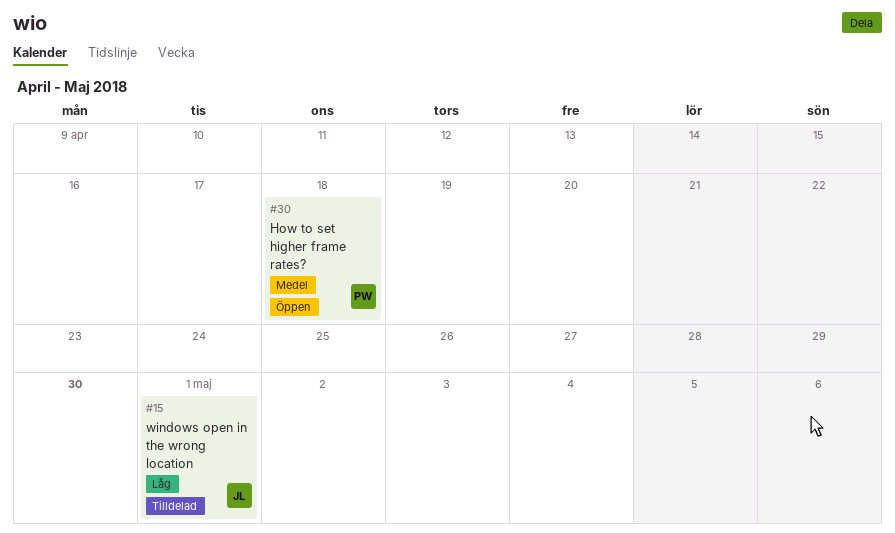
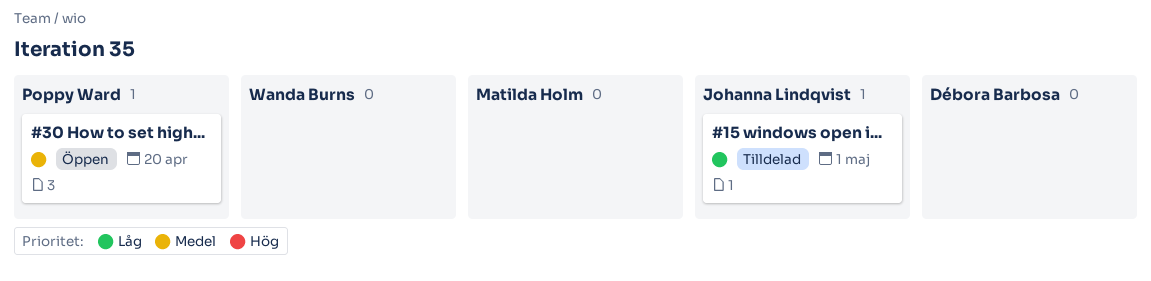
#30, due: Apr 18 -> Apr 20

